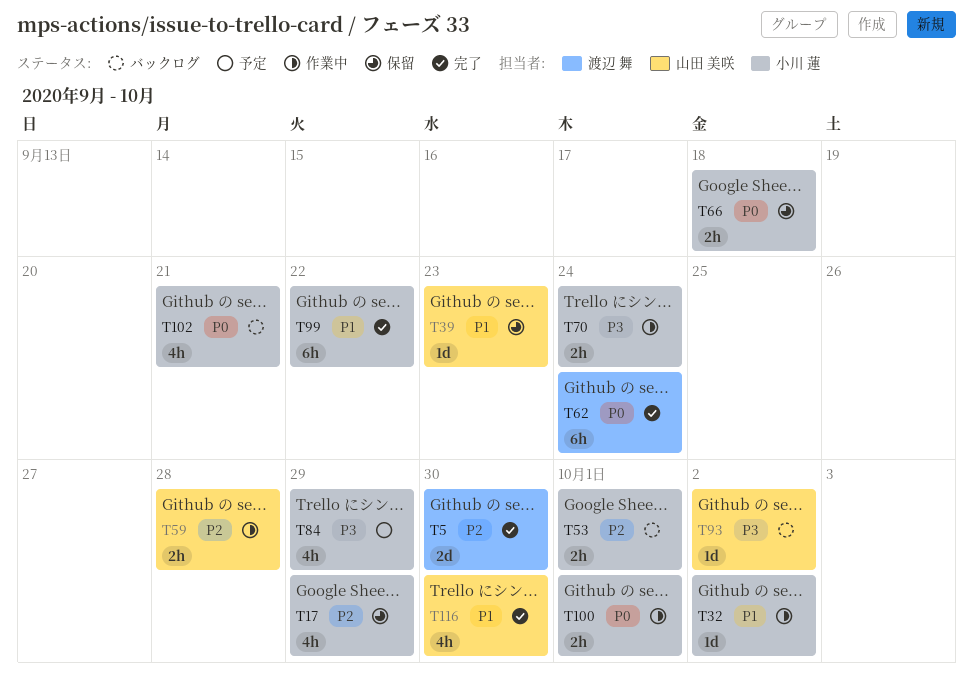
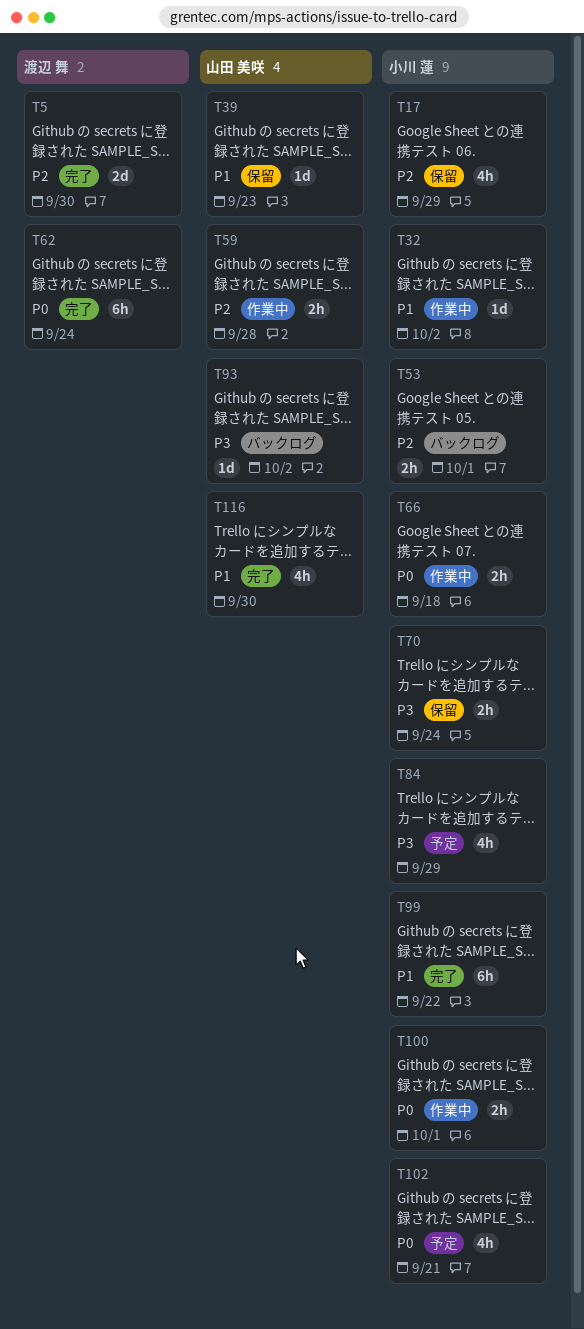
T66, status: 保留 -> 作業中
T70, status: 作業中 -> 保留
T102, status: バックログ -> 予定

